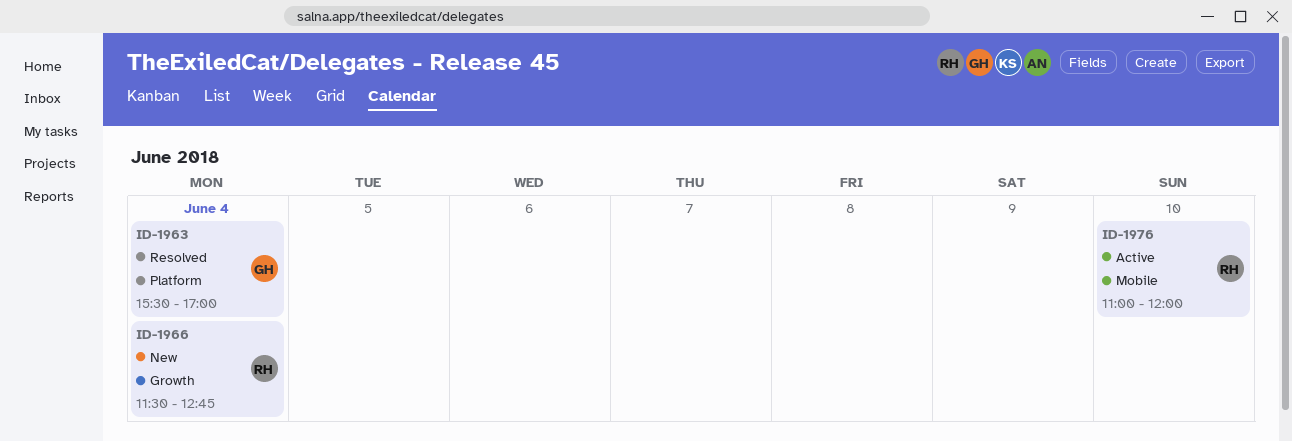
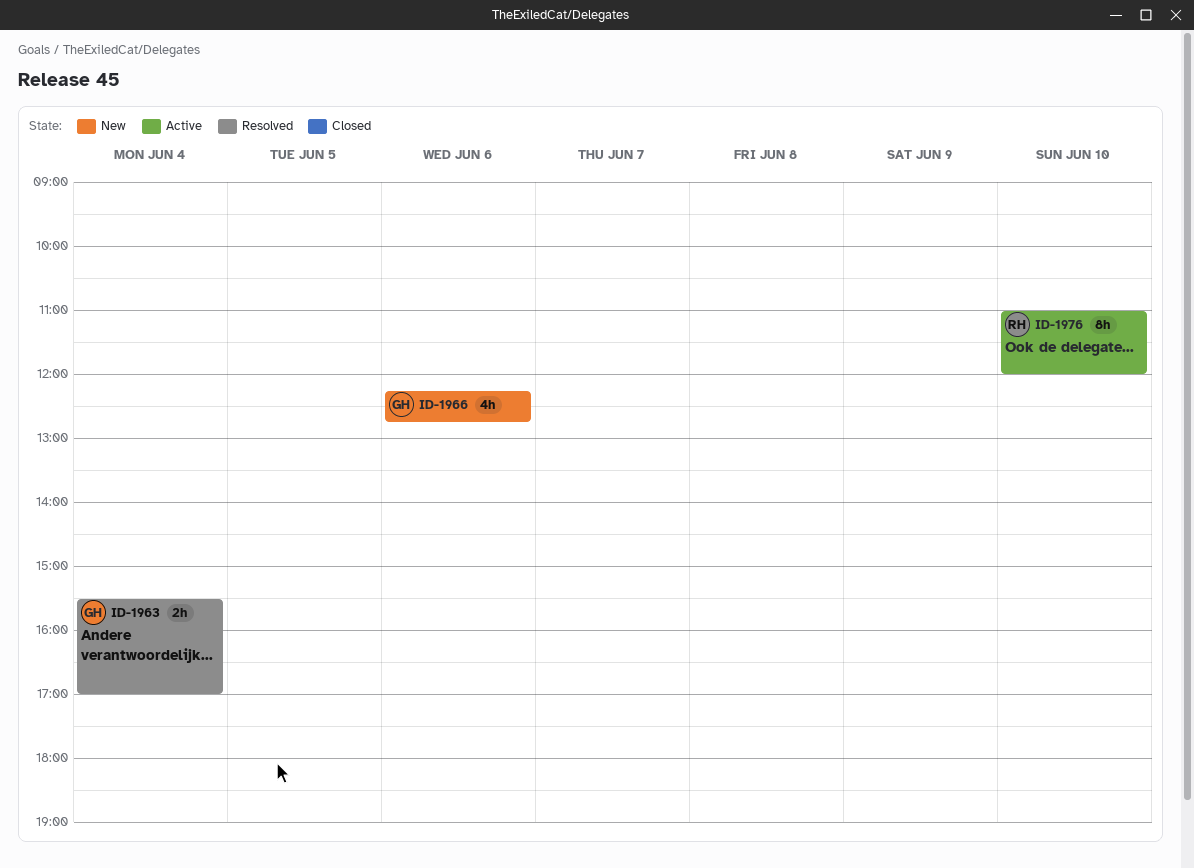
ID-1966, owner: RH -> GH
ID-1966, day: Jun 4 -> Jun 6
ID-1966, begins: 11:30 -> 12:15

